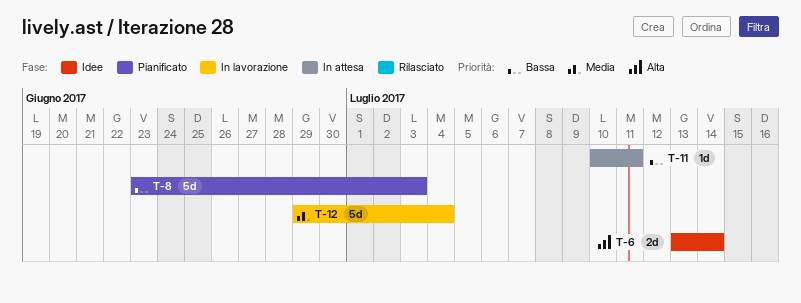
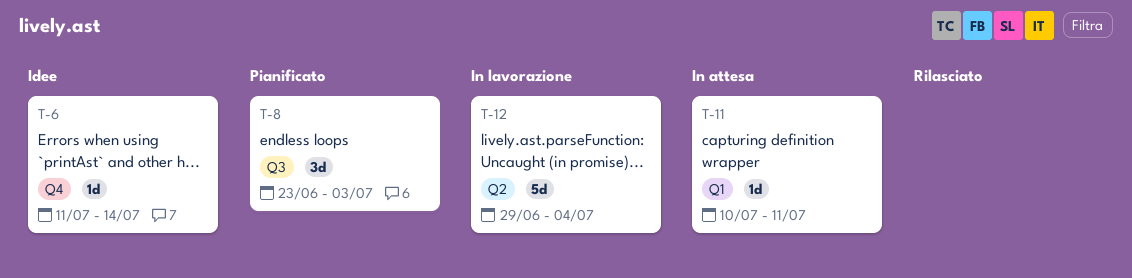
T-6, estimate: 2d -> 1d
T-6, start: Jul 13 -> Jul 11
T-8, estimate: 5d -> 3d

